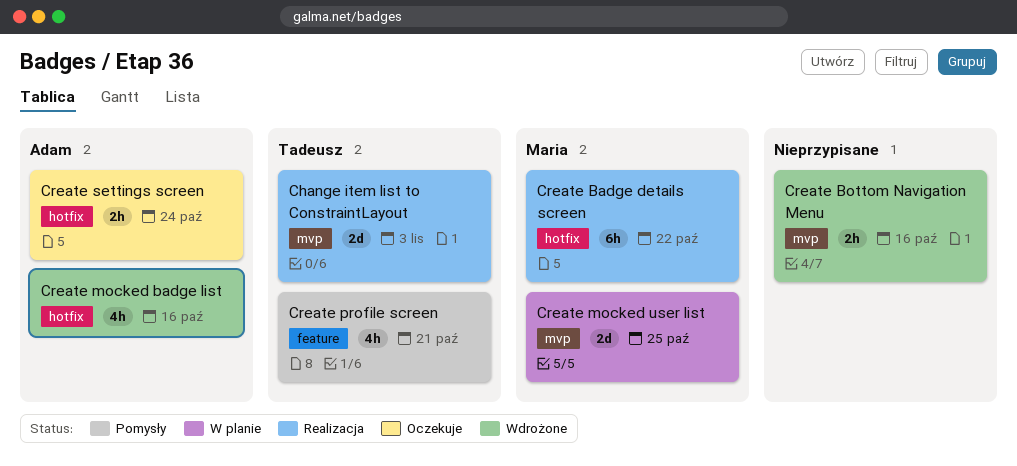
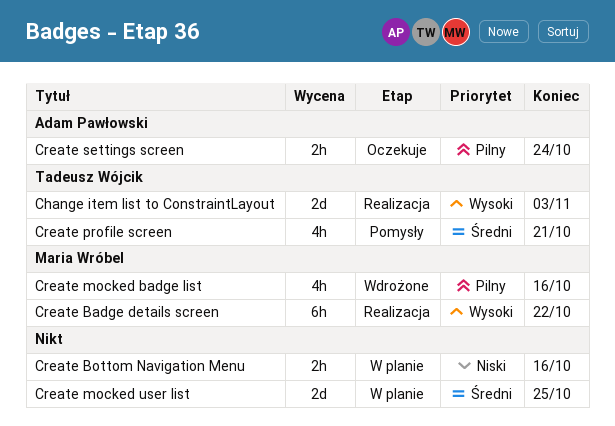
Create Bottom Navigation Menu, status: Wdrożone -> W planie
Create mocked badge list, owner: Adam Pawłowski -> Maria Wróbel
Create mocked user list, owner: Maria Wróbel -> none

